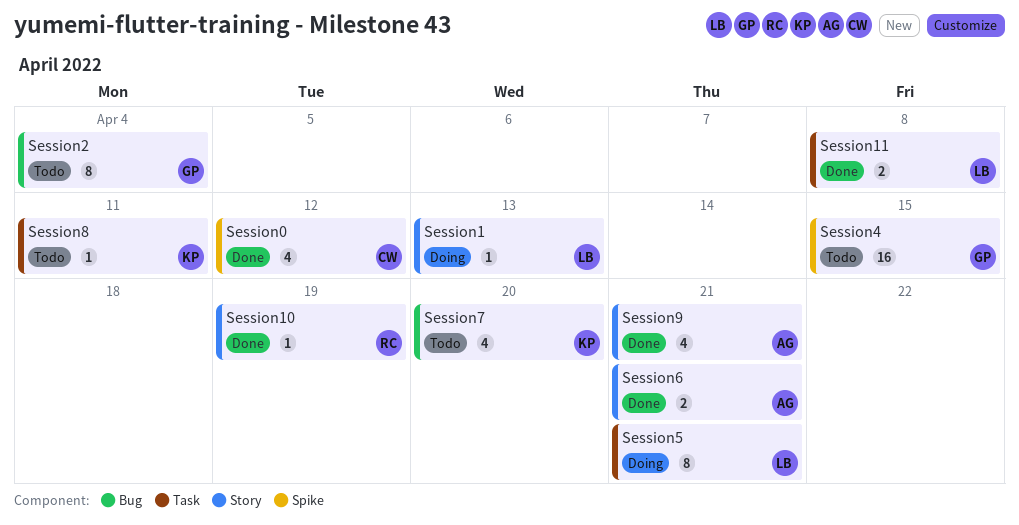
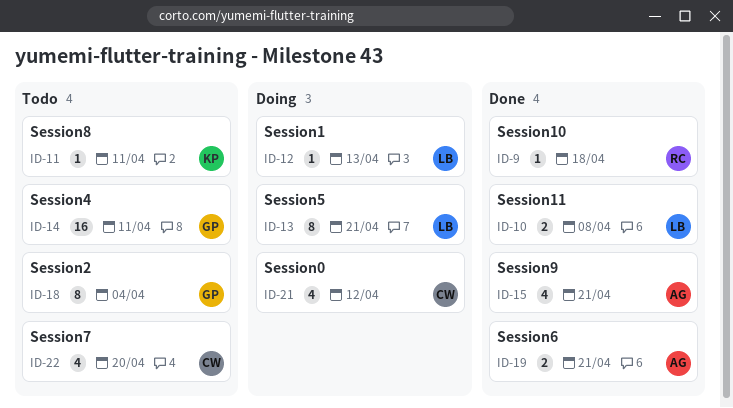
Session0, status: Done -> Doing
Session10, due: Apr 19 -> Apr 18
Session4, due: Apr 15 -> Apr 11
Session7, owner: KP -> CW

